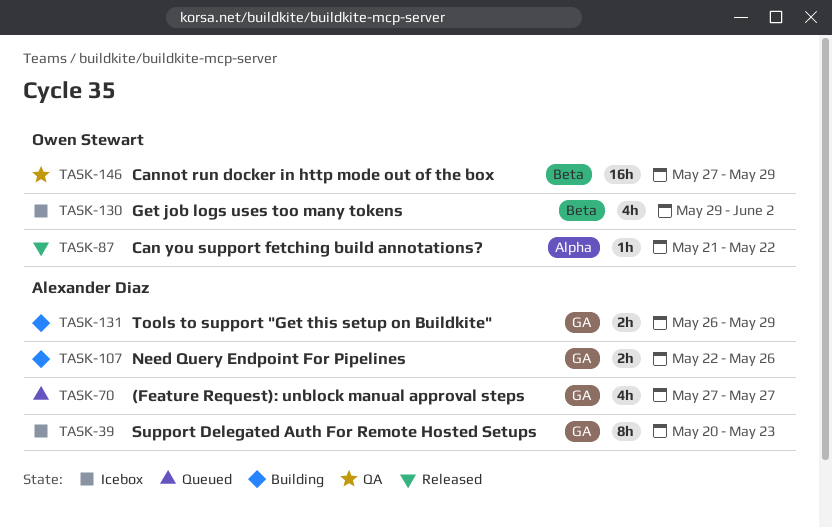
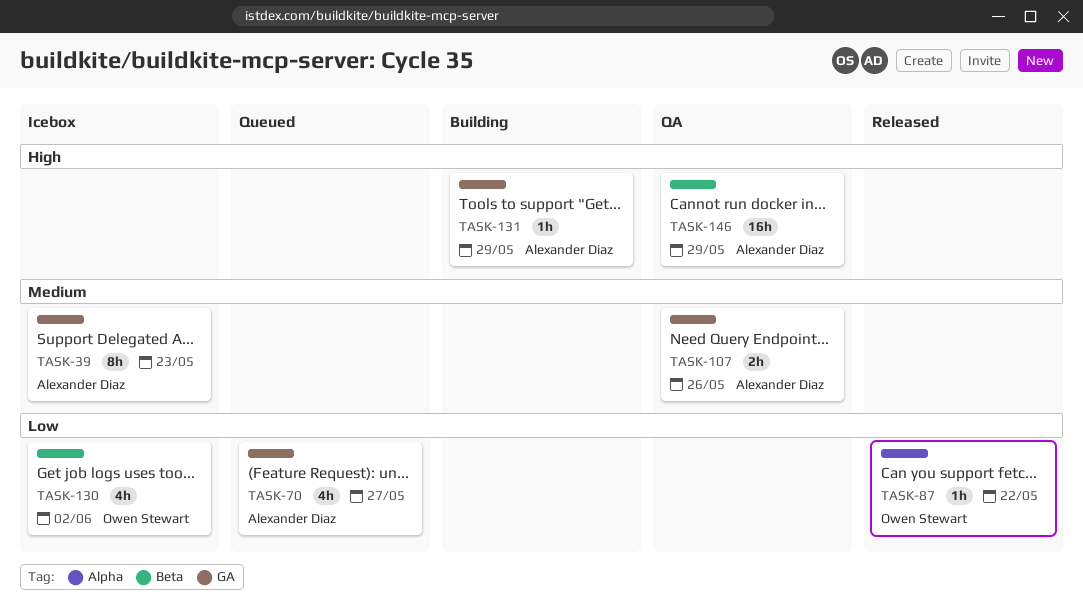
TASK-107, status: Building -> QA
TASK-131, estimate: 2h -> 1h
TASK-146, owner: Owen Stewart -> Alexander Diaz

